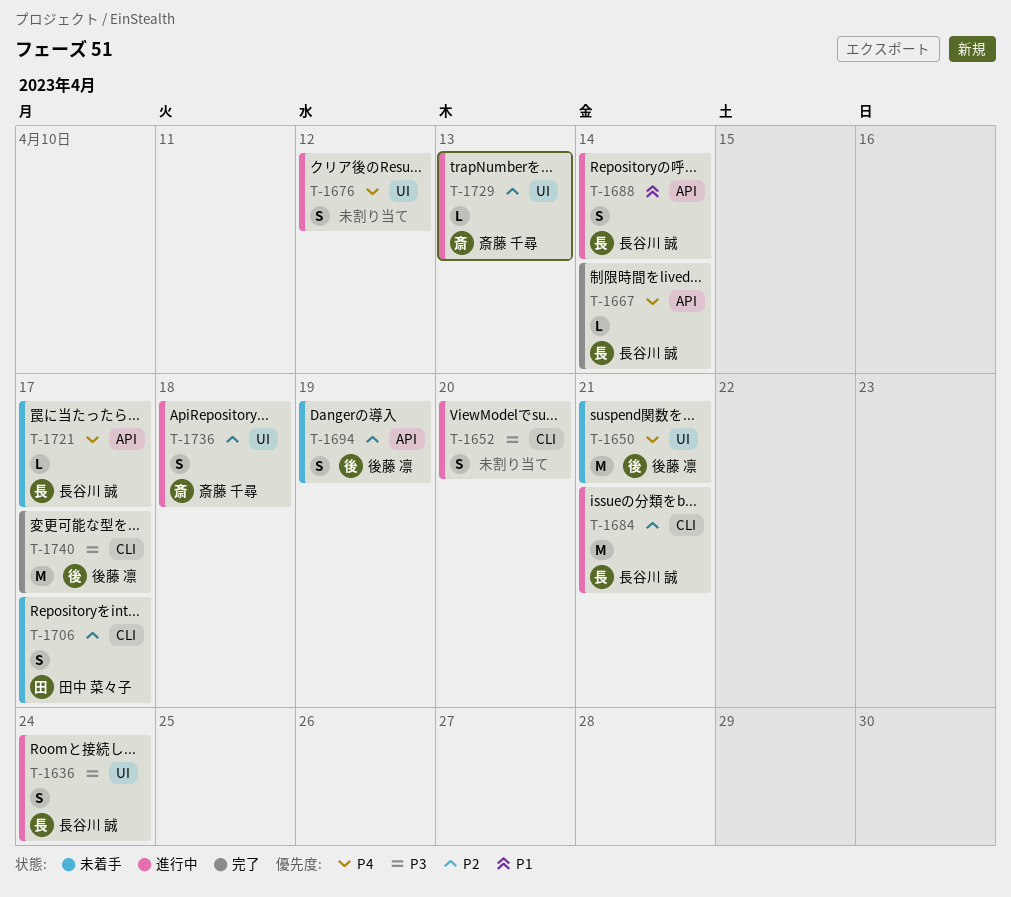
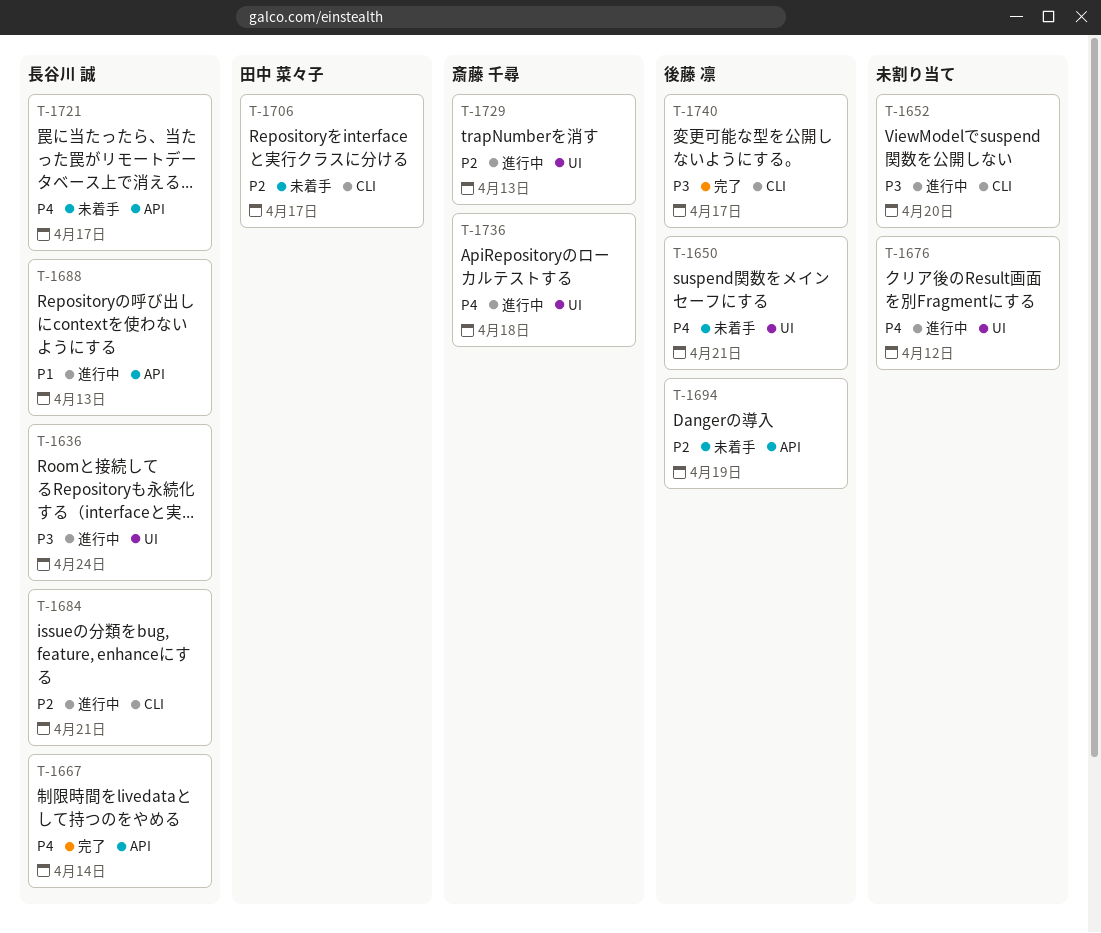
T-1688, due: Apr 14 -> Apr 13
T-1736, priority: P2 -> P4

